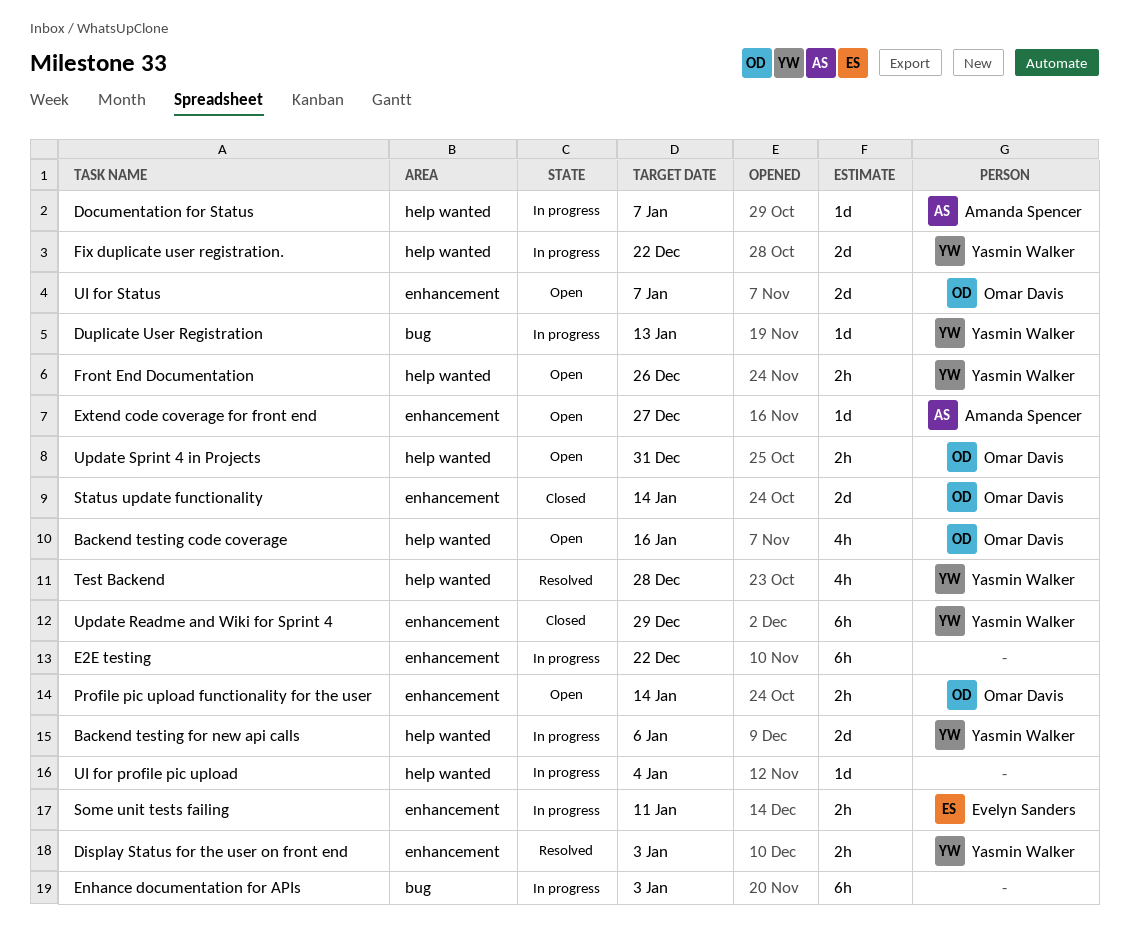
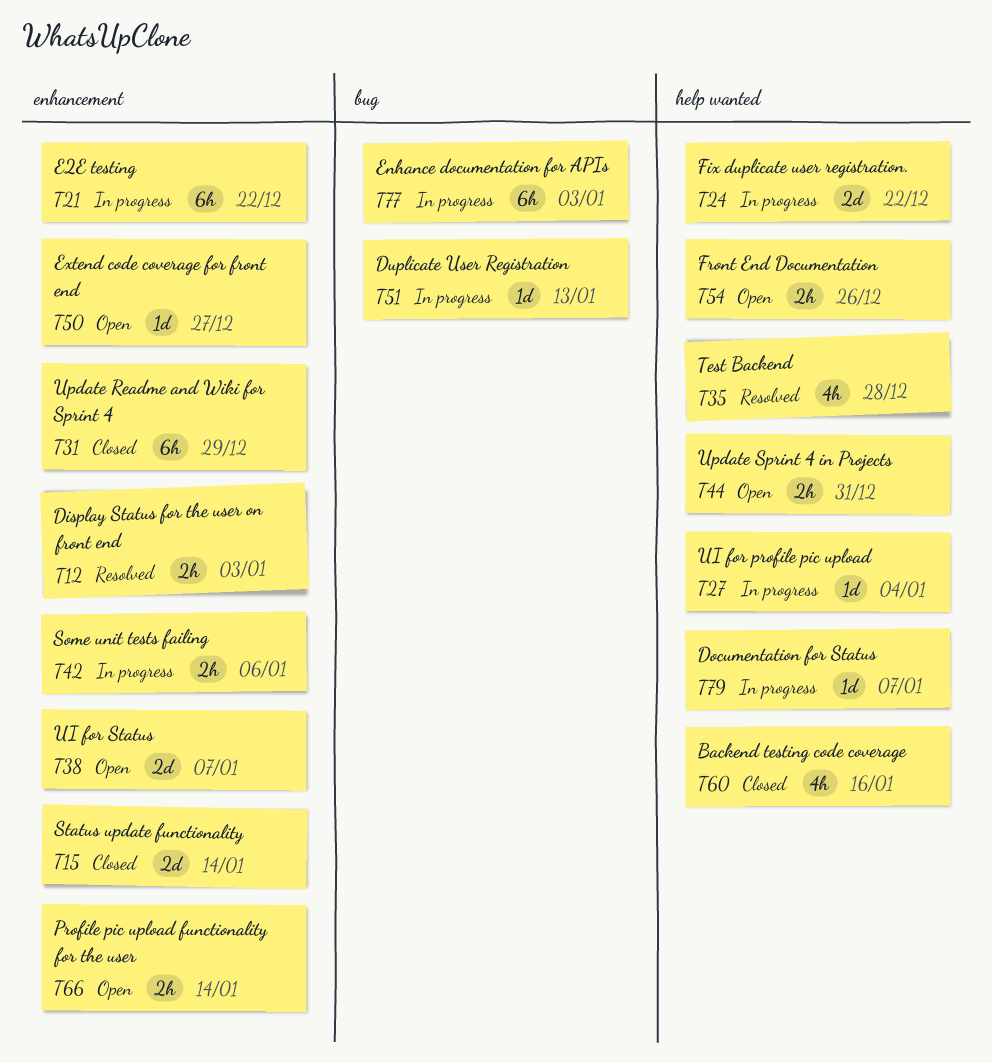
Backend testing code coverage, status: Open -> Closed
Backend testing for new api calls: present -> none
Some unit tests failing, due: Jan 11 -> Jan 6

